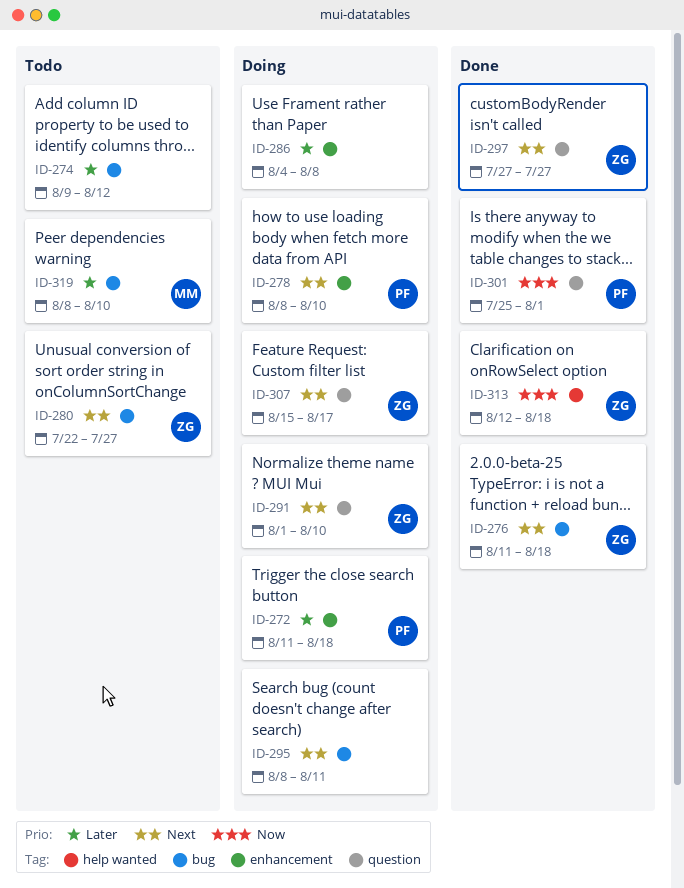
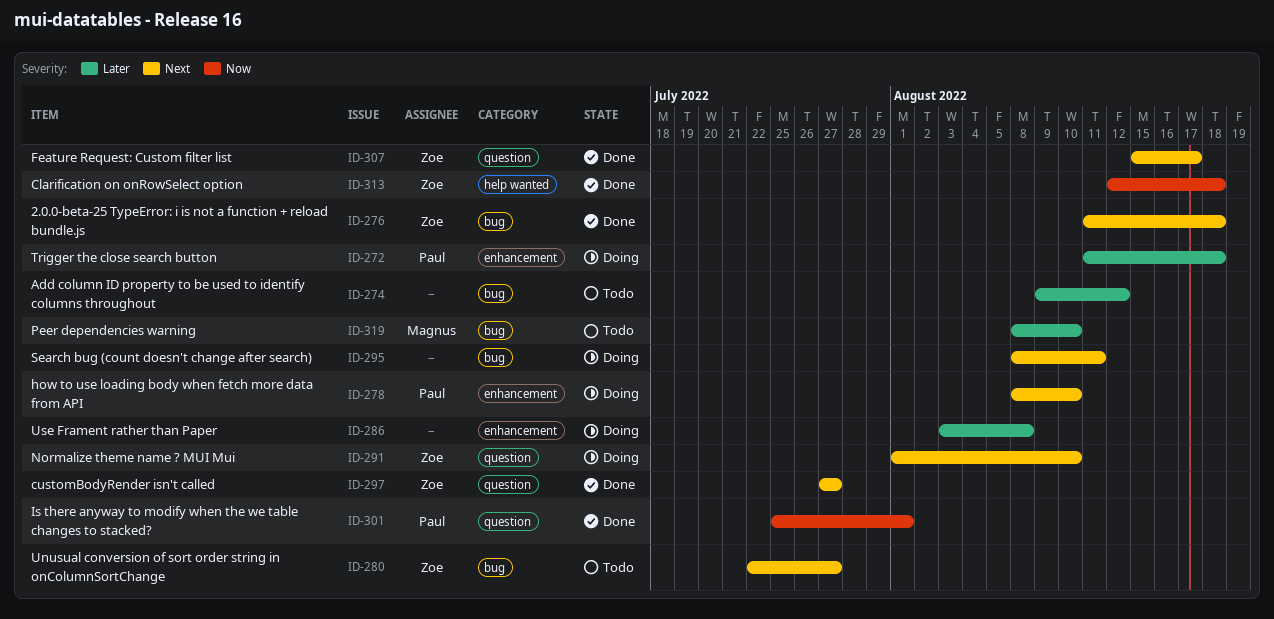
ID-286, start: Aug 4 -> Aug 3
ID-307, status: Doing -> Done

